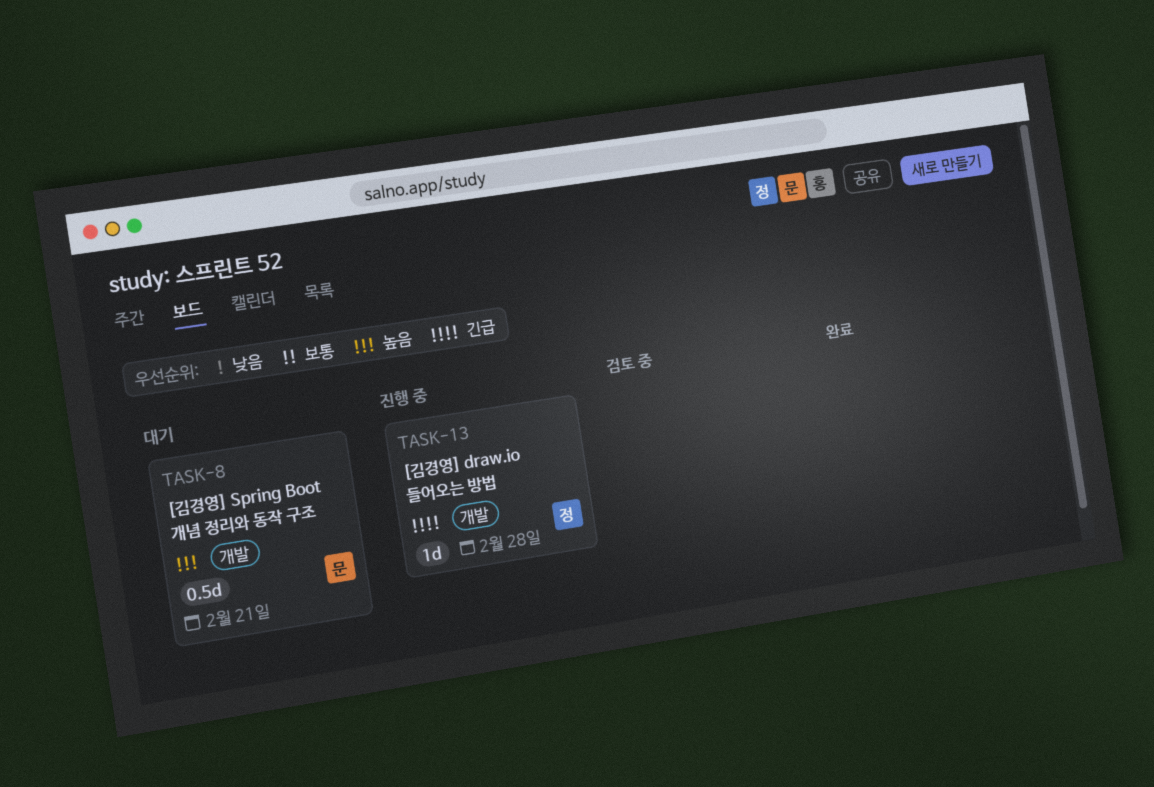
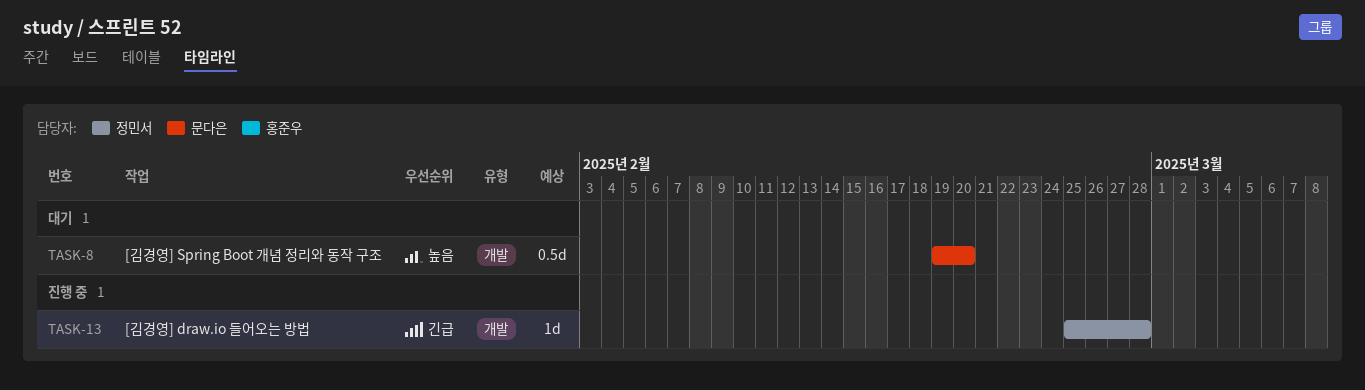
TASK-8, due: Feb 21 -> Feb 20

